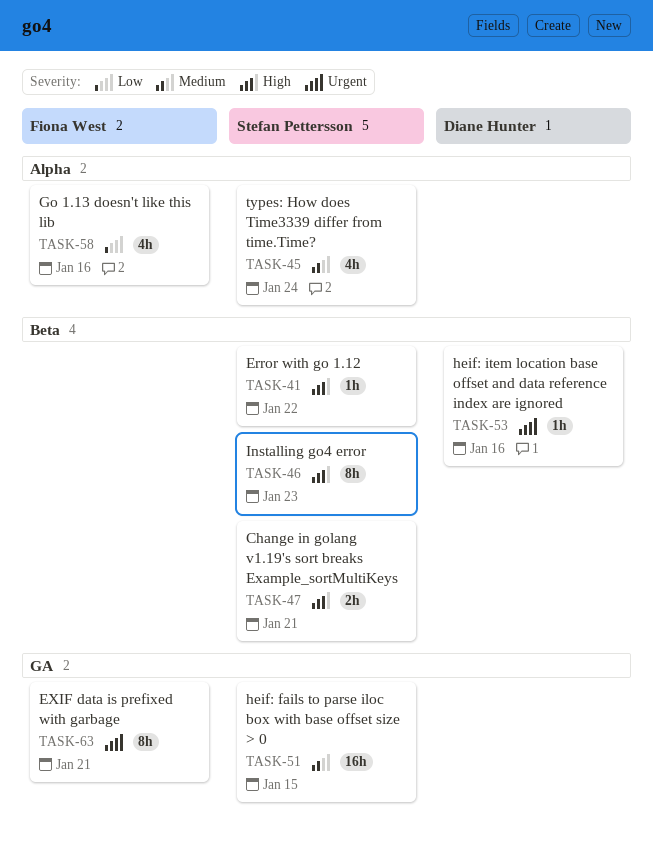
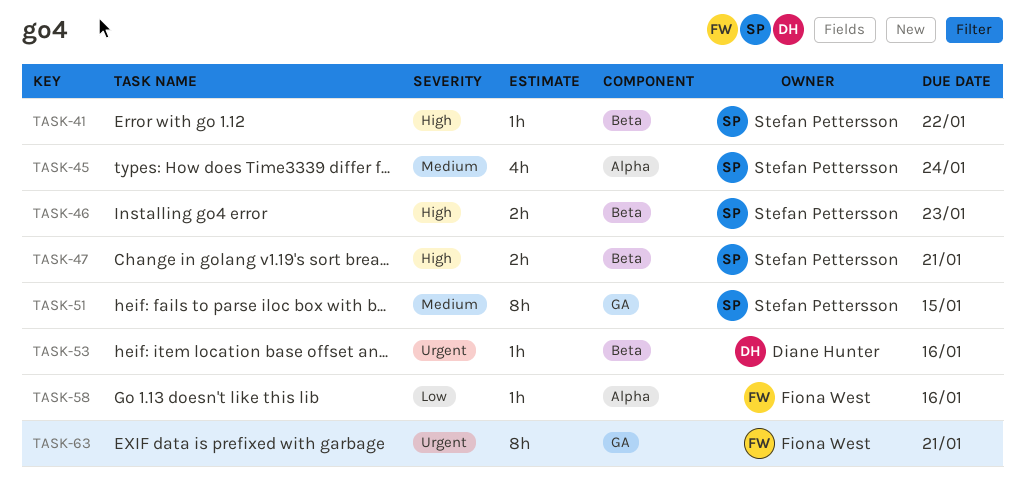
TASK-46, estimate: 8h -> 2h
TASK-51, estimate: 16h -> 8h
TASK-58, estimate: 4h -> 1h

